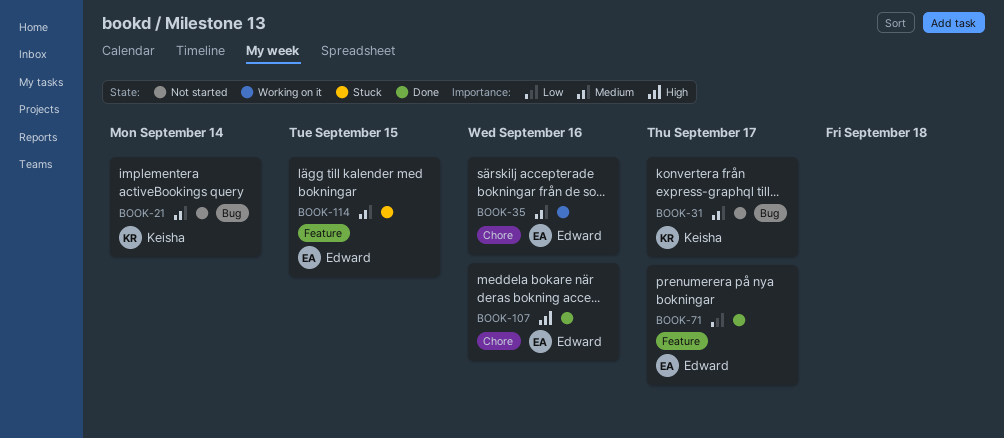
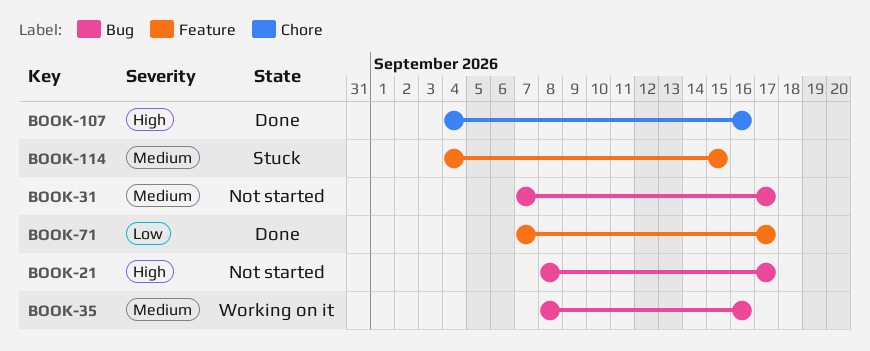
BOOK-21, priority: Medium -> High
BOOK-21, due: Sep 14 -> Sep 17
BOOK-35, label: Chore -> Bug

